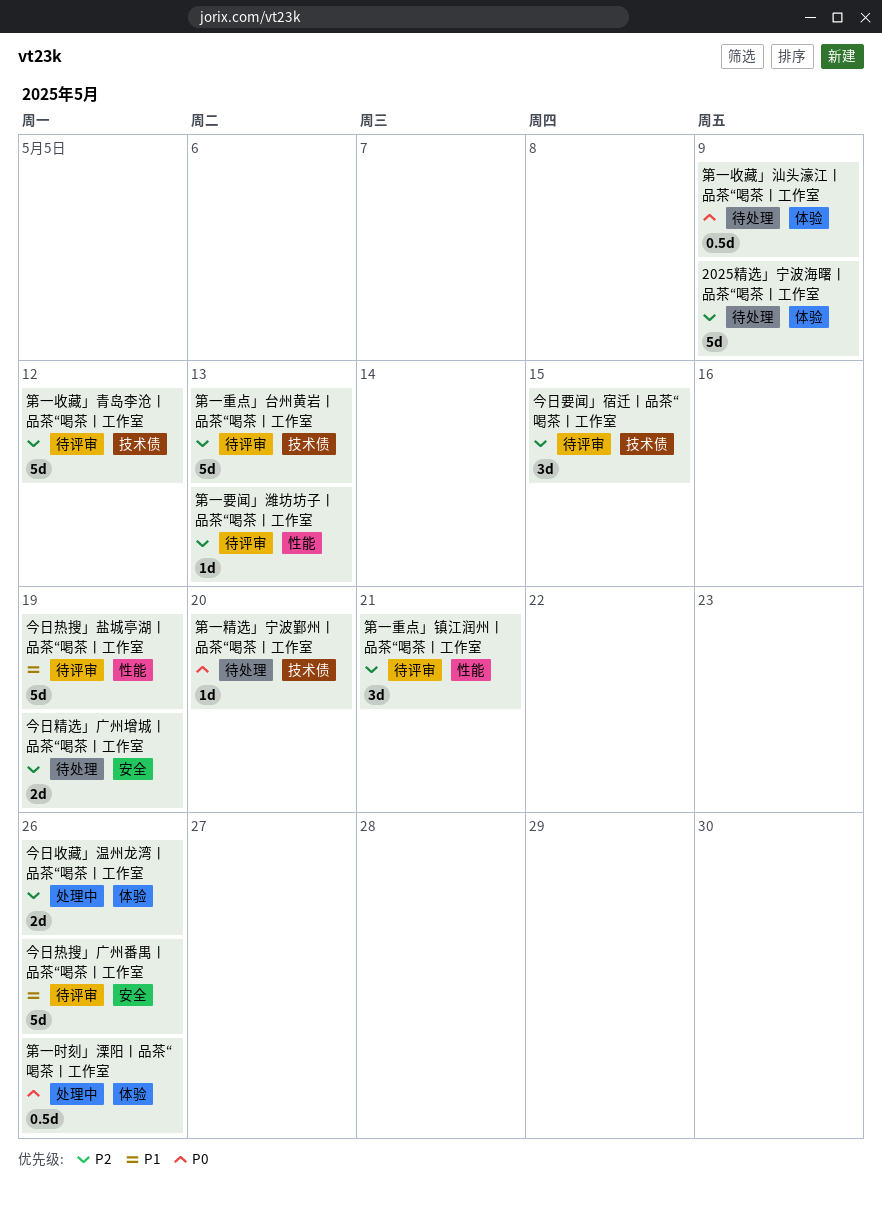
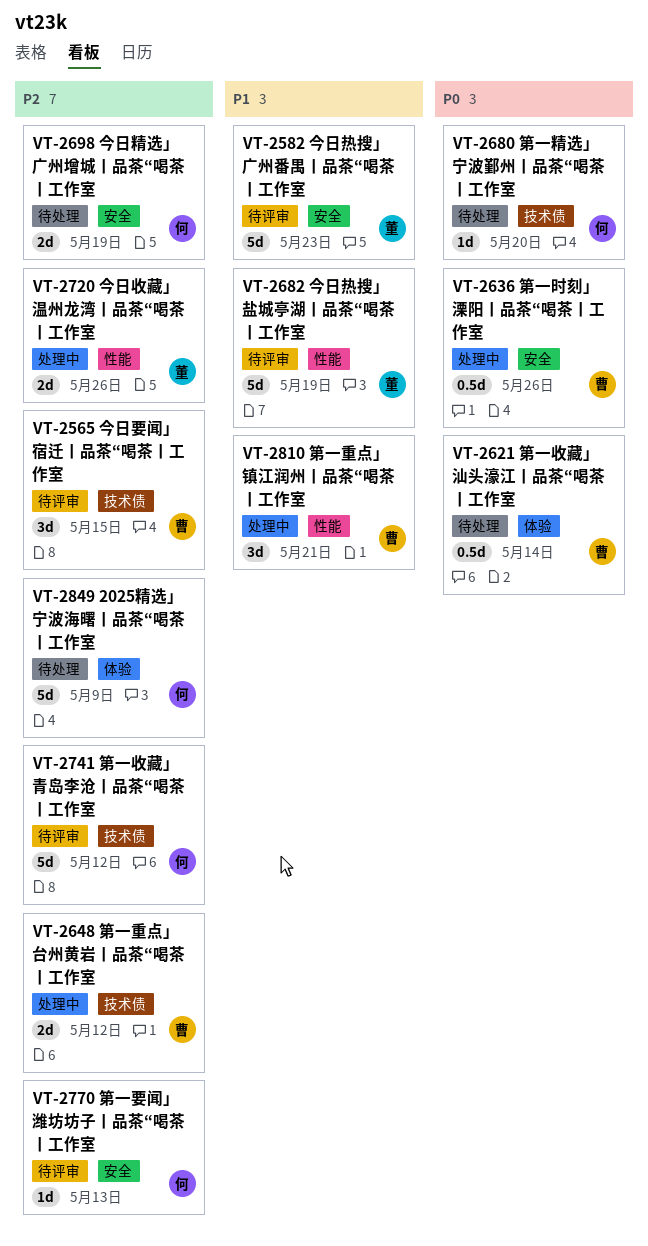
今日收藏」温州龙湾丨品茶“喝茶丨工作室, label: 体验 -> 性能
今日热搜」广州番禺丨品茶“喝茶丨工作室, due: May 26 -> May 23
第一收藏」汕头濠江丨品茶“喝茶丨工作室, due: May 9 -> May 14
第一时刻」溧阳丨品茶“喝茶丨工作室, label: 体验 -> 安全
第一要闻」潍坊坊子丨品茶“喝茶丨工作室, label: 性能 -> 安全
第一重点」台州黄岩丨品茶“喝茶丨工作室, status: 待评审 -> 处理中
第一重点」台州黄岩丨品茶“喝茶丨工作室, estimate: 5d -> 2d
第一重点」台州黄岩丨品茶“喝茶丨工作室, due: May 13 -> May 12
第一重点」镇江润州丨品茶“喝茶丨工作室, status: 待评审 -> 处理中
第一重点」镇江润州丨品茶“喝茶丨工作室, priority: P2 -> P1

